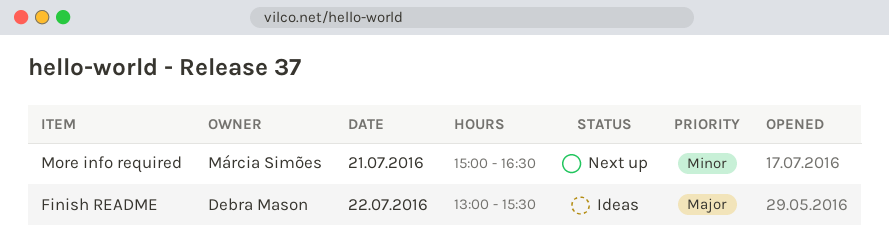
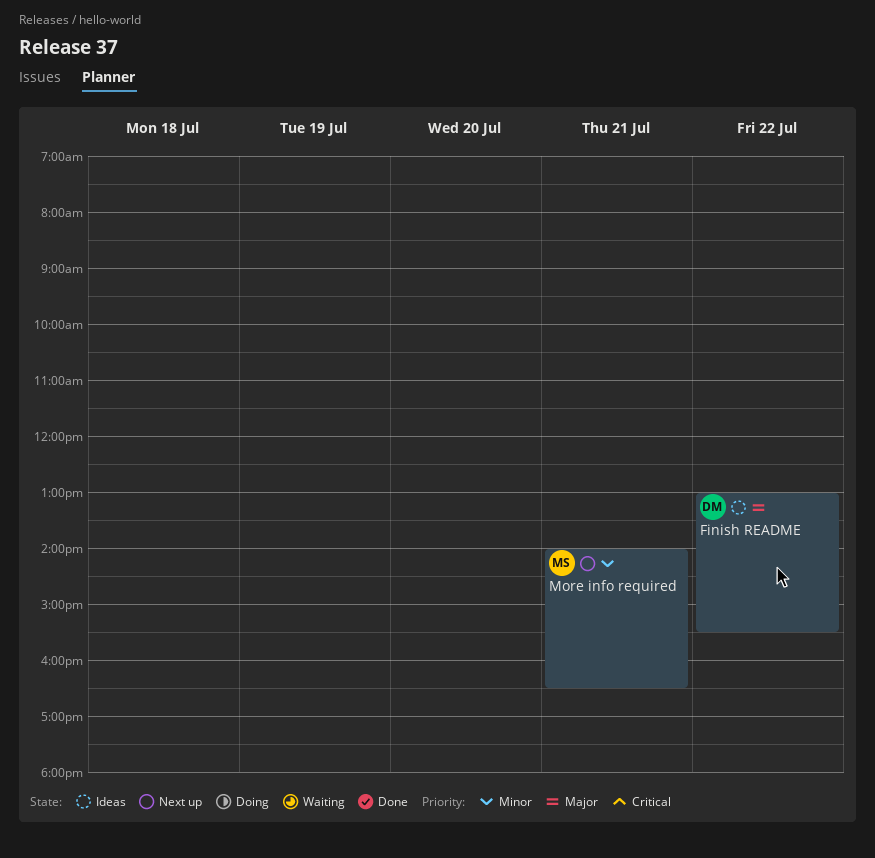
More info required, begins: 15:00 -> 14:00

